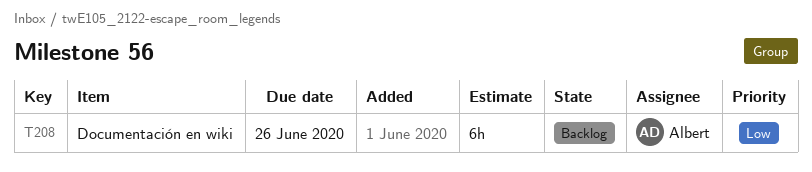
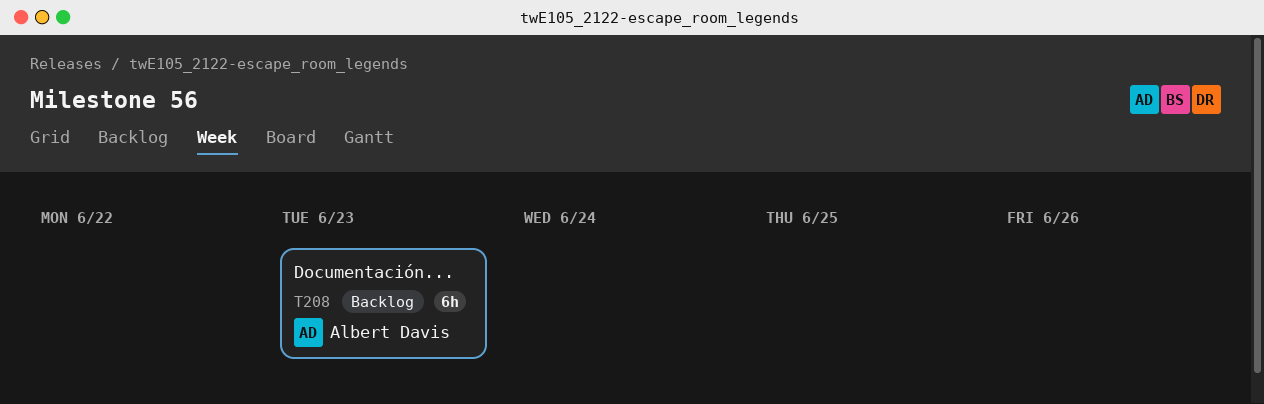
T208, due: Jun 26 -> Jun 23

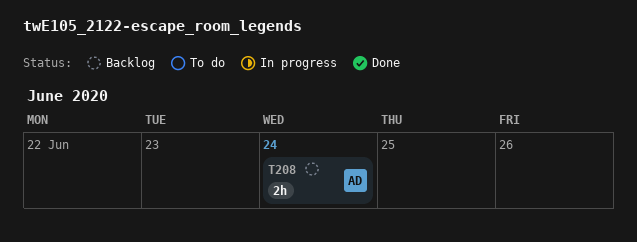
T208, estimate: 6h -> 2h
T208, due: Jun 23 -> Jun 24

